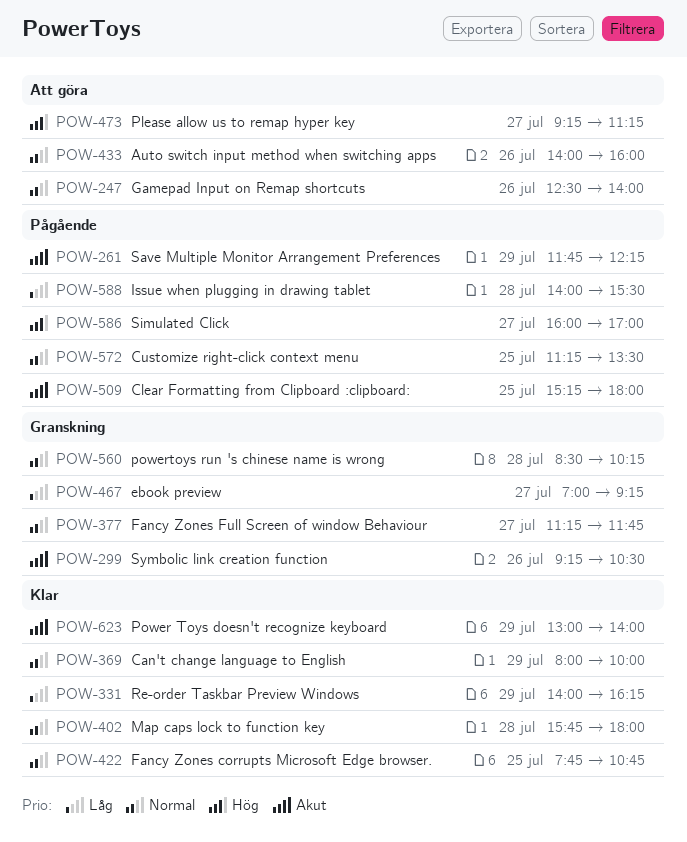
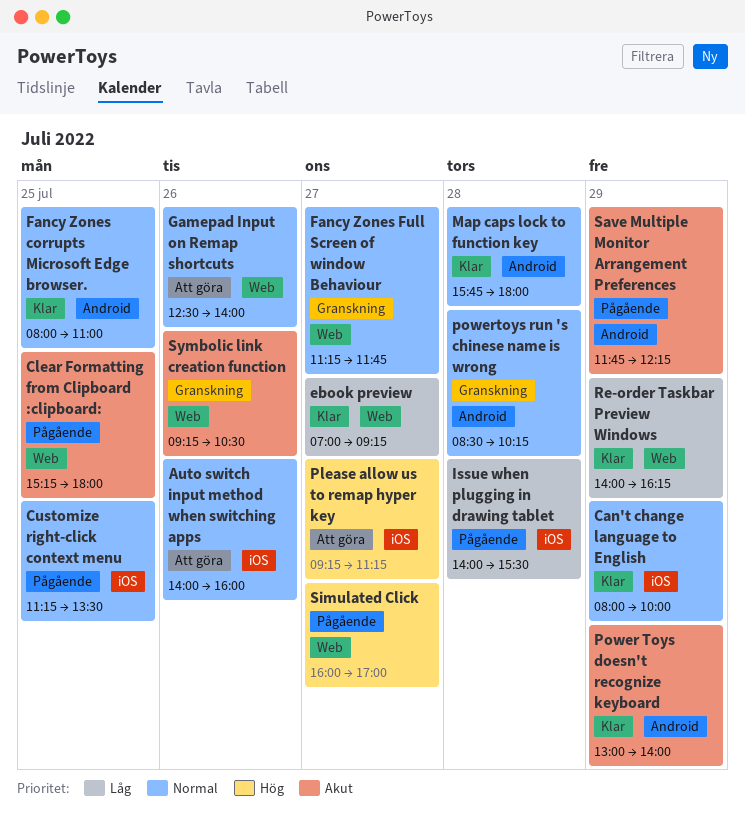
ebook preview, status: Granskning -> Klar
Fancy Zones corrupts Microsoft Edge browser., begins: 07:45 -> 08:00
Fancy Zones corrupts Microsoft Edge browser., ends: 10:45 -> 11:00

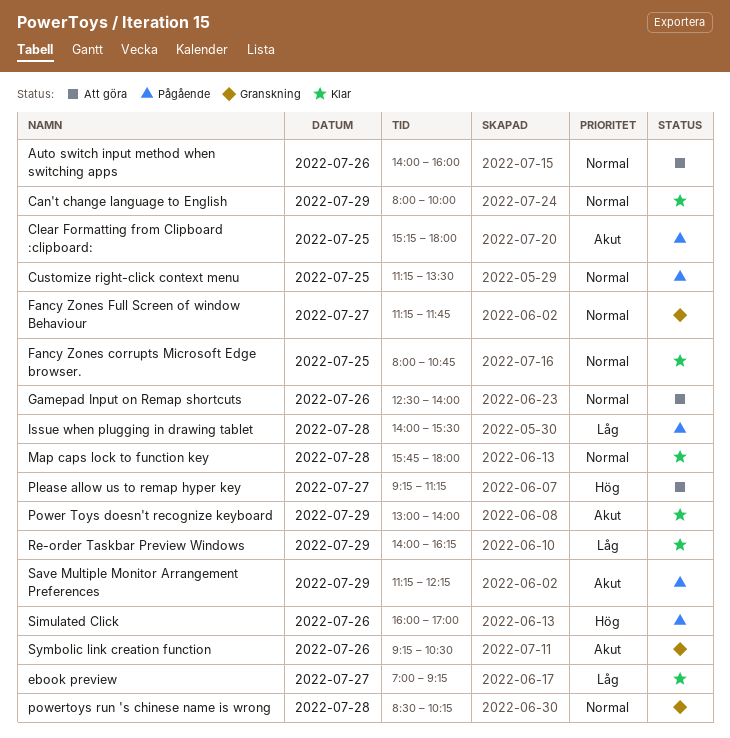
Fancy Zones corrupts Microsoft Edge browser., ends: 11:00 -> 10:45
Save Multiple Monitor Arrangement Preferences, begins: 11:45 -> 11:15
Simulated Click, day: Jul 27 -> Jul 26

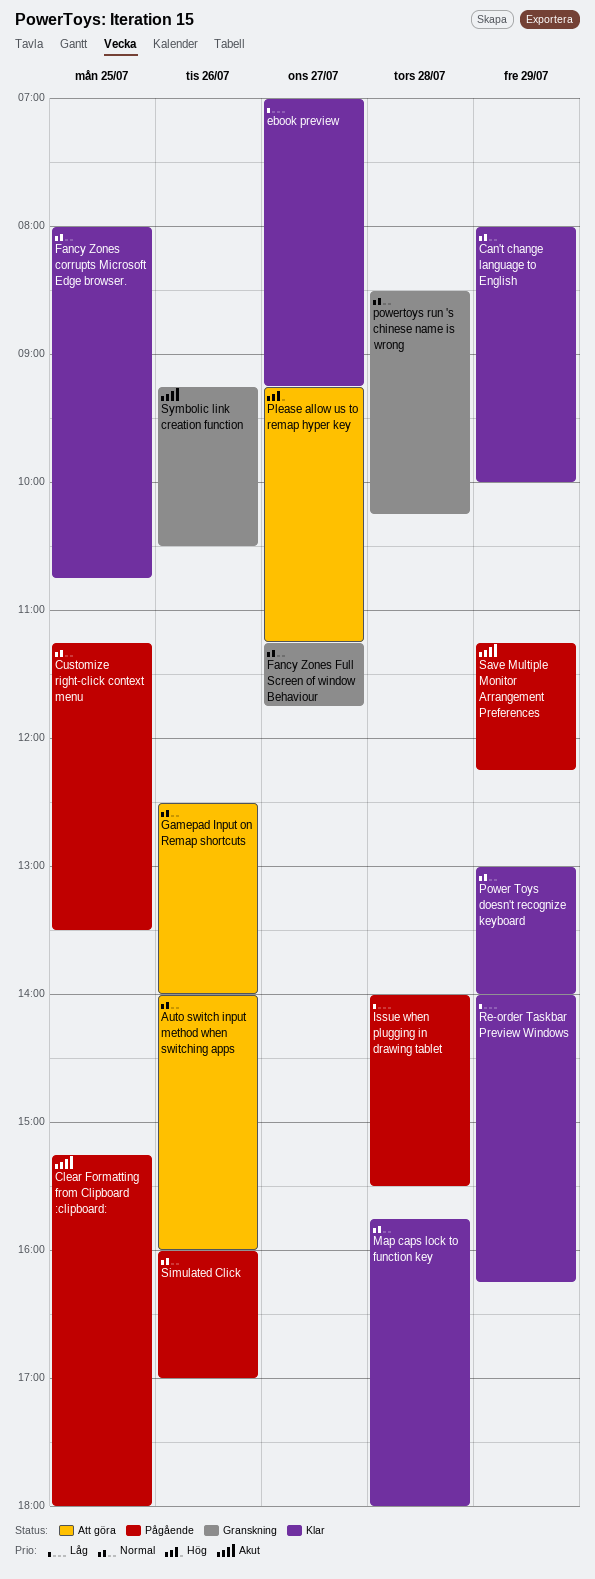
Power Toys doesn't recognize keyboard, priority: Akut -> Normal
Simulated Click, priority: Hög -> Normal

